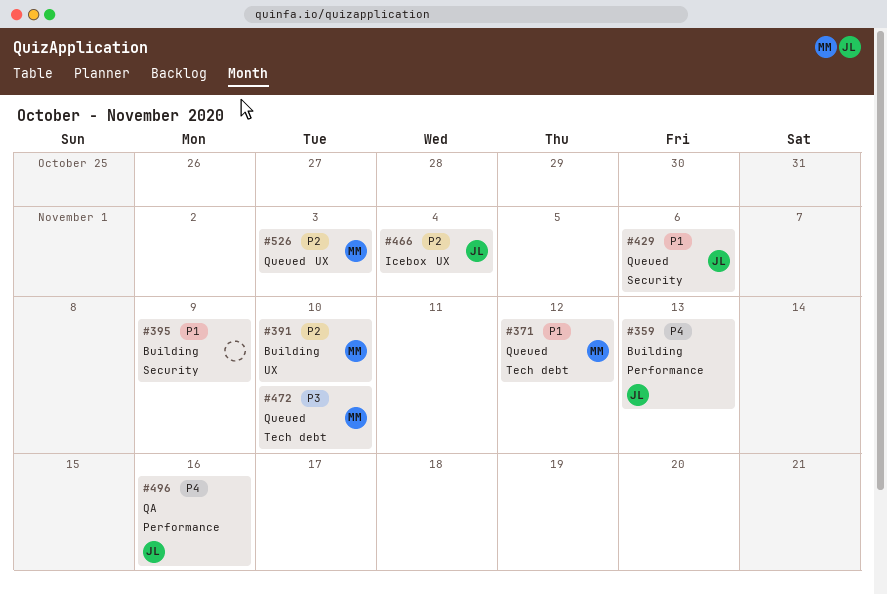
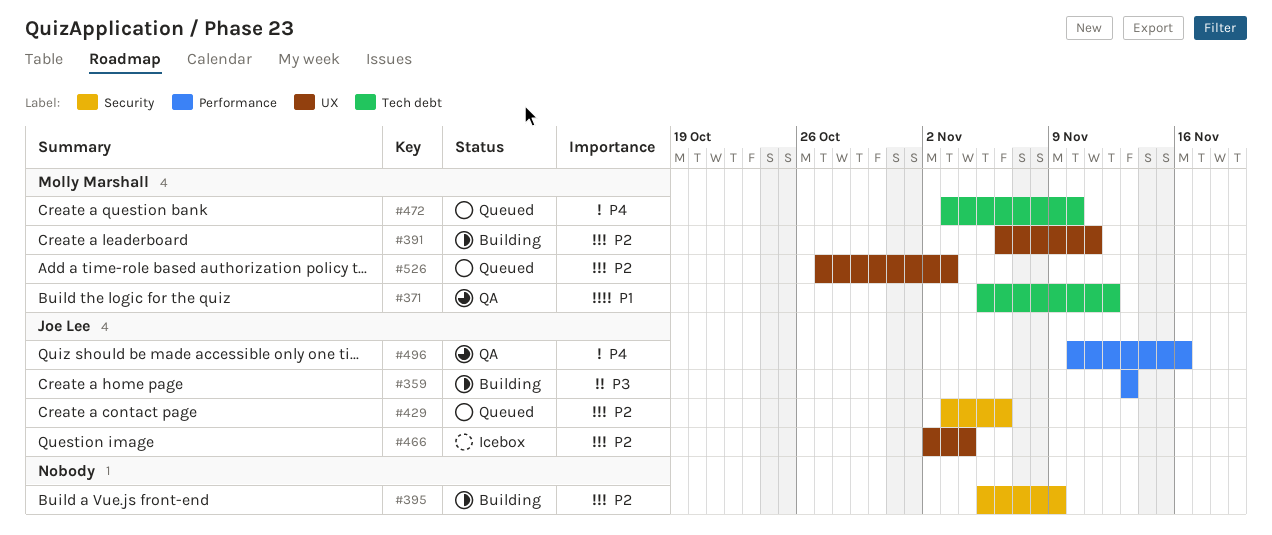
#359, priority: P4 -> P3
#371, status: Queued -> QA
#391, due: Nov 10 -> Nov 11
#395, priority: P1 -> P2
#429, priority: P1 -> P2
#472, priority: P3 -> P4

